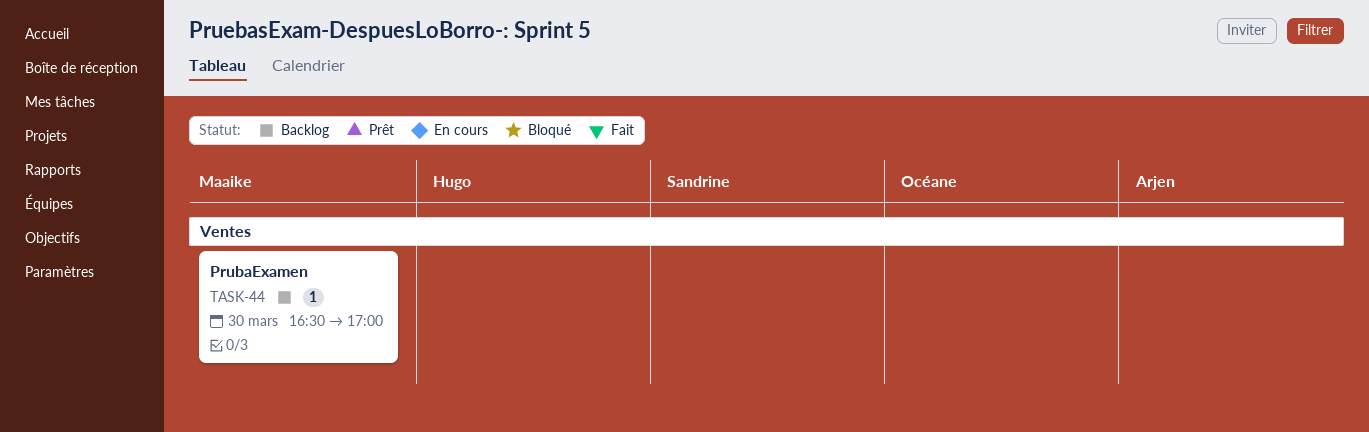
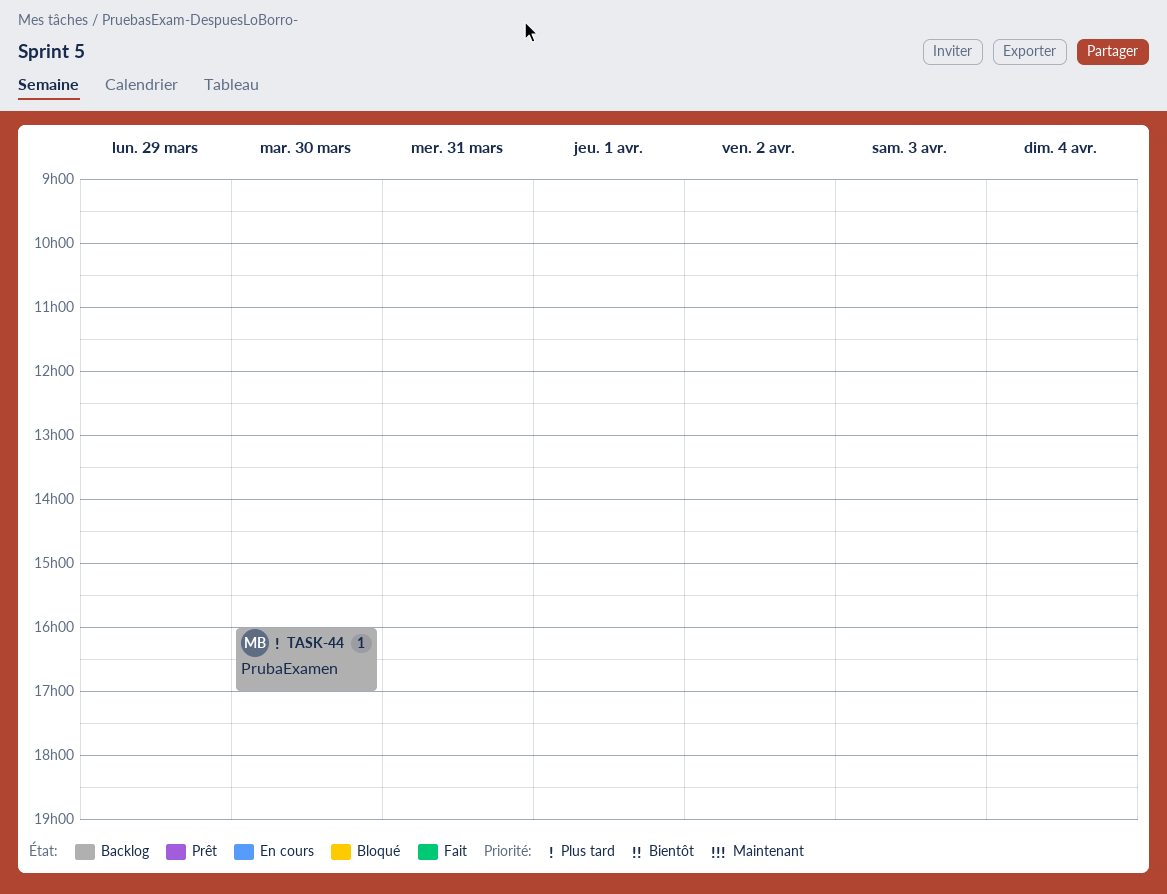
TASK-44, begins: 16:30 -> 16:00

